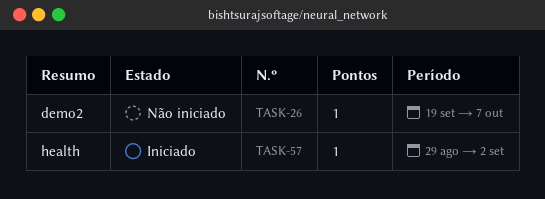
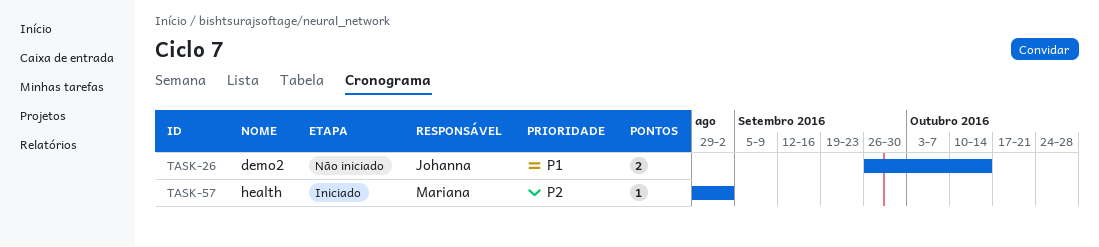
TASK-26, estimate: 1 -> 2
TASK-26, start: Sep 19 -> Sep 26
TASK-26, due: Oct 7 -> Oct 14

